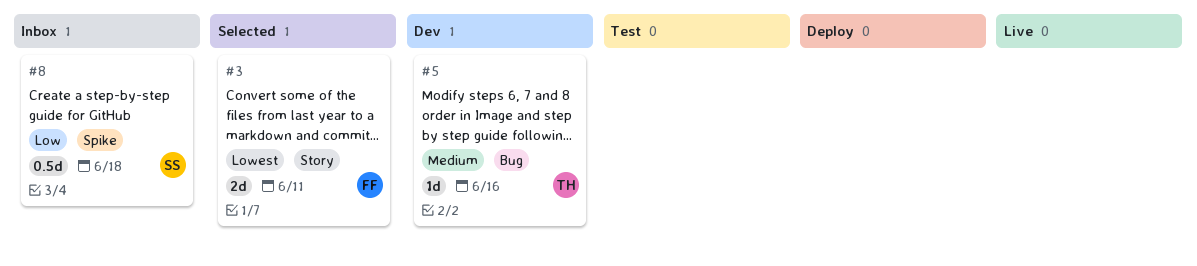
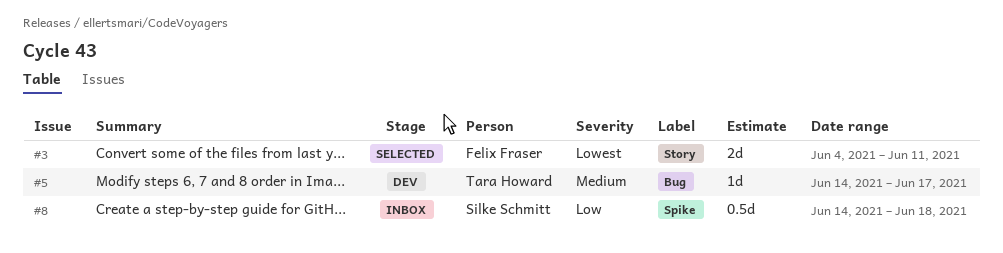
#5, due: Jun 16 -> Jun 17

